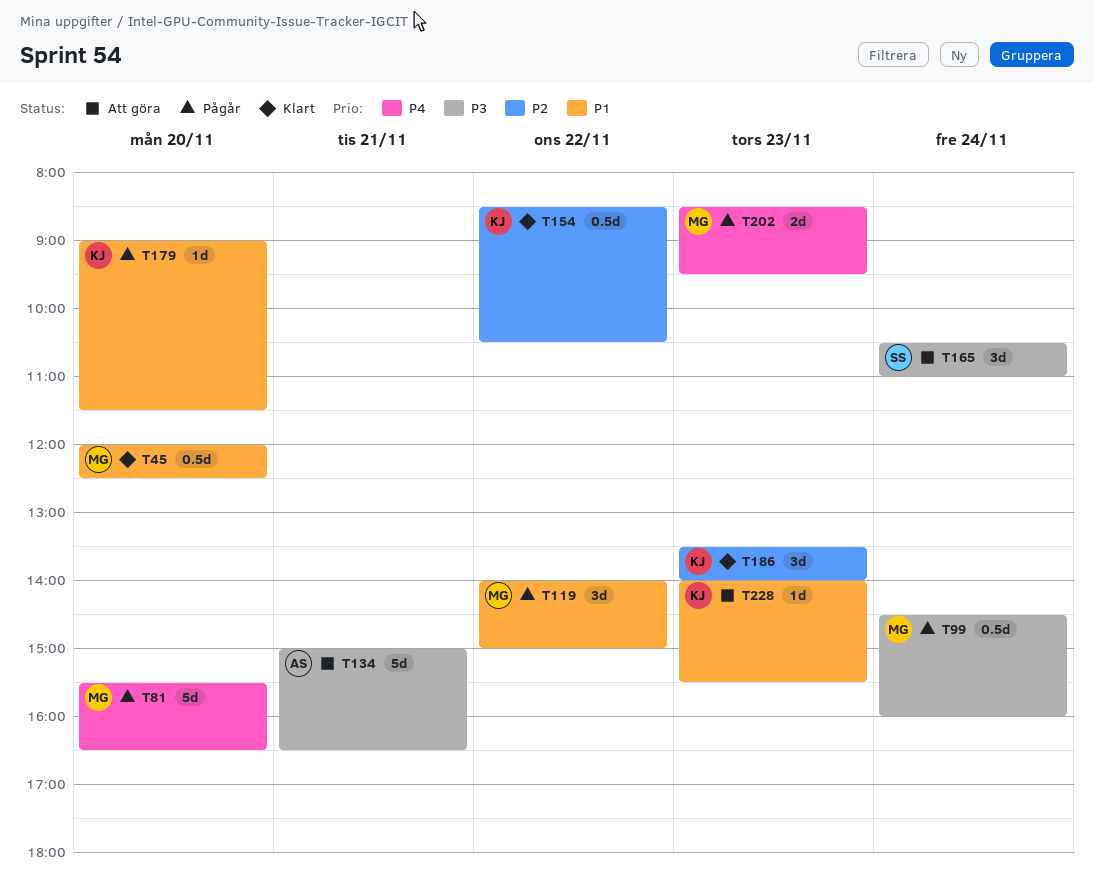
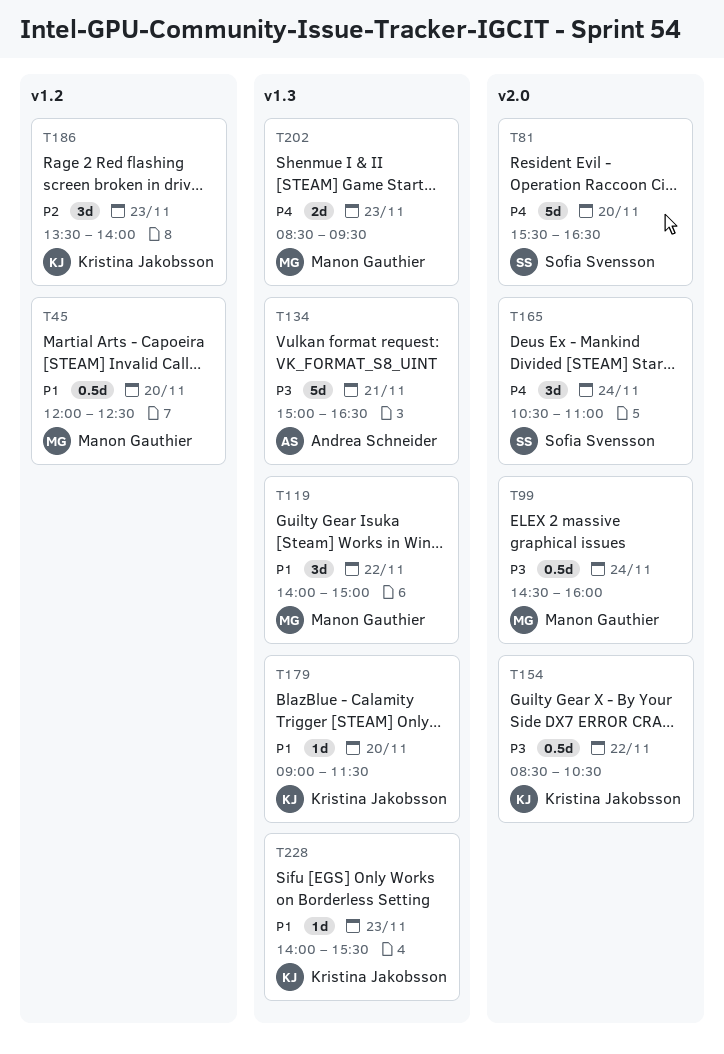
T81, owner: Manon Gauthier -> Sofia Svensson
T154, priority: P2 -> P3
T165, priority: P3 -> P4

